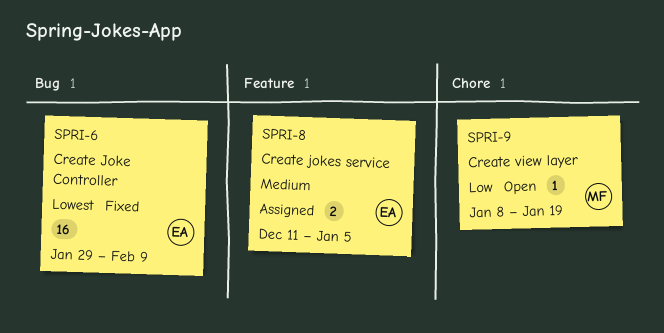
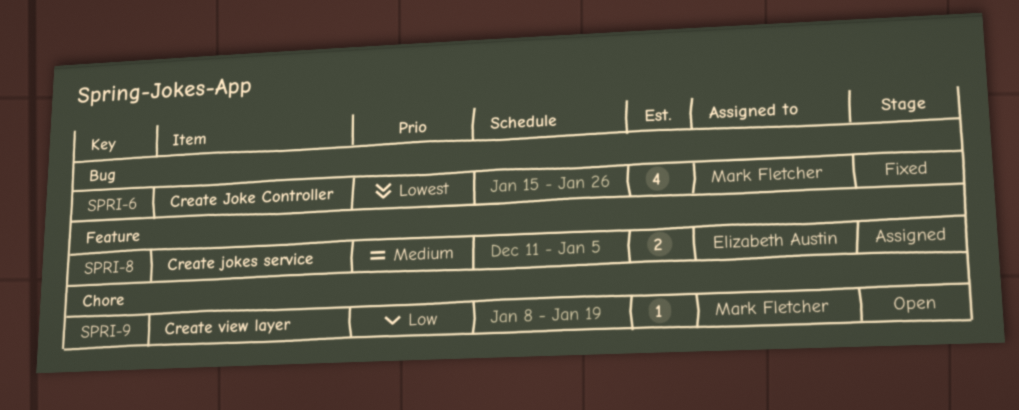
SPRI-6, owner: Elizabeth Austin -> Mark Fletcher
SPRI-6, estimate: 16 -> 4
SPRI-6, start: Jan 29 -> Jan 15
SPRI-6, due: Feb 9 -> Jan 26

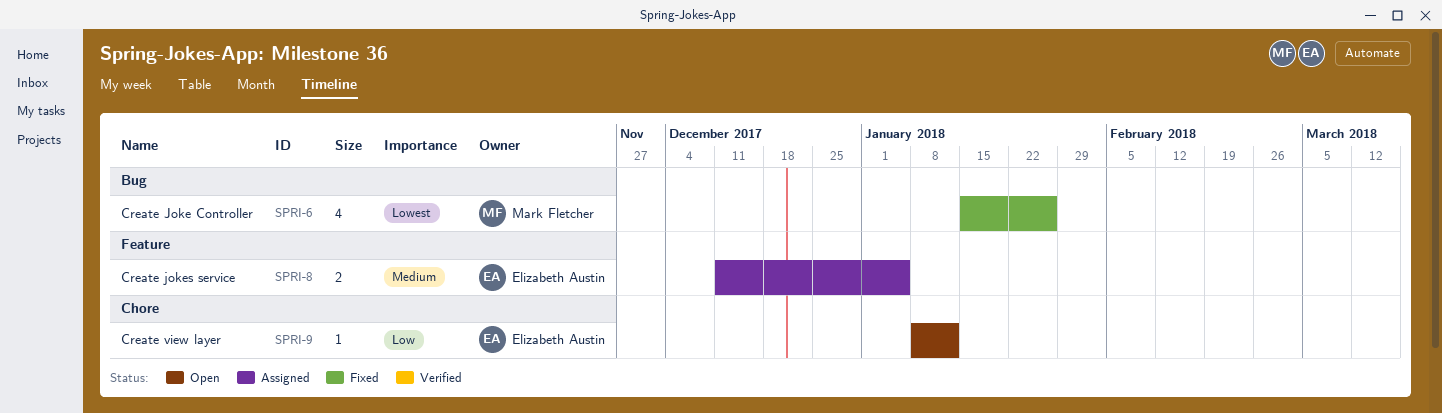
SPRI-9, owner: Mark Fletcher -> Elizabeth Austin
SPRI-9, due: Jan 19 -> Jan 12

